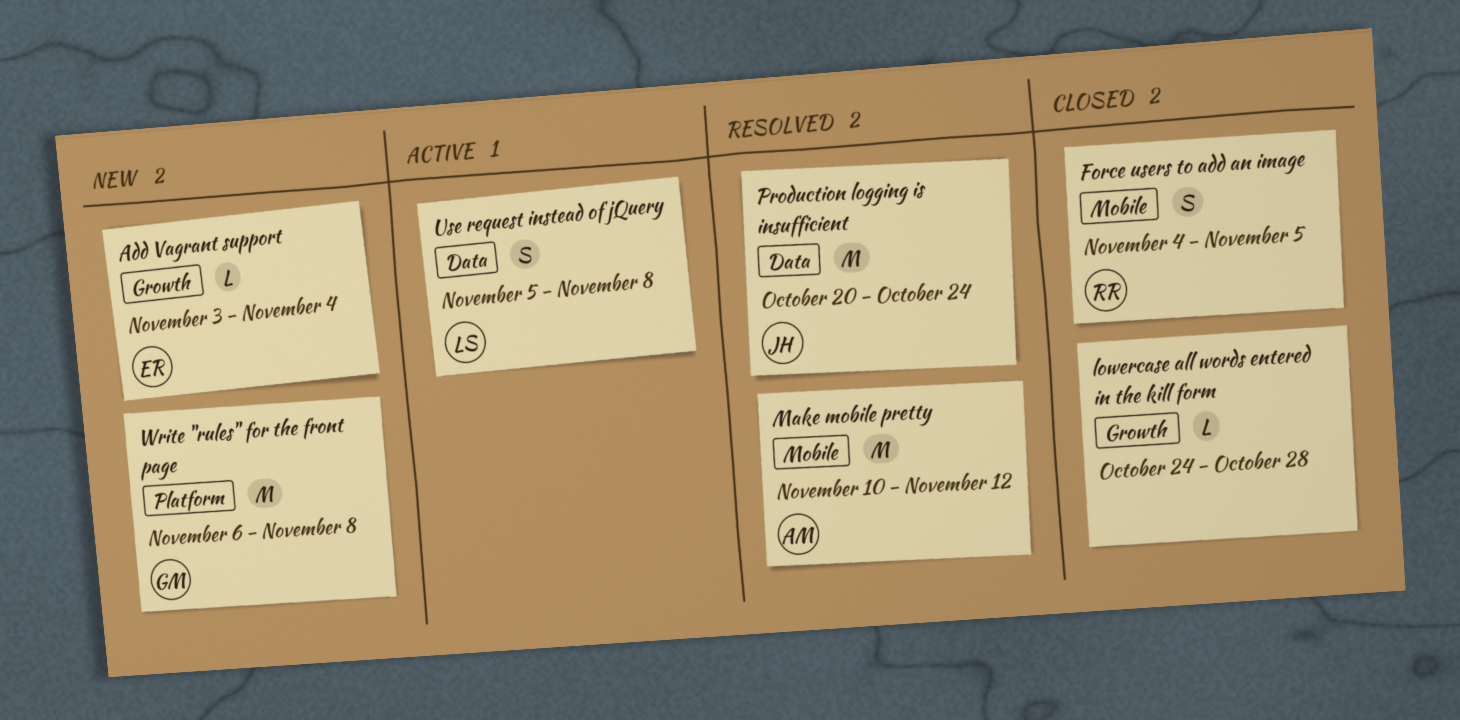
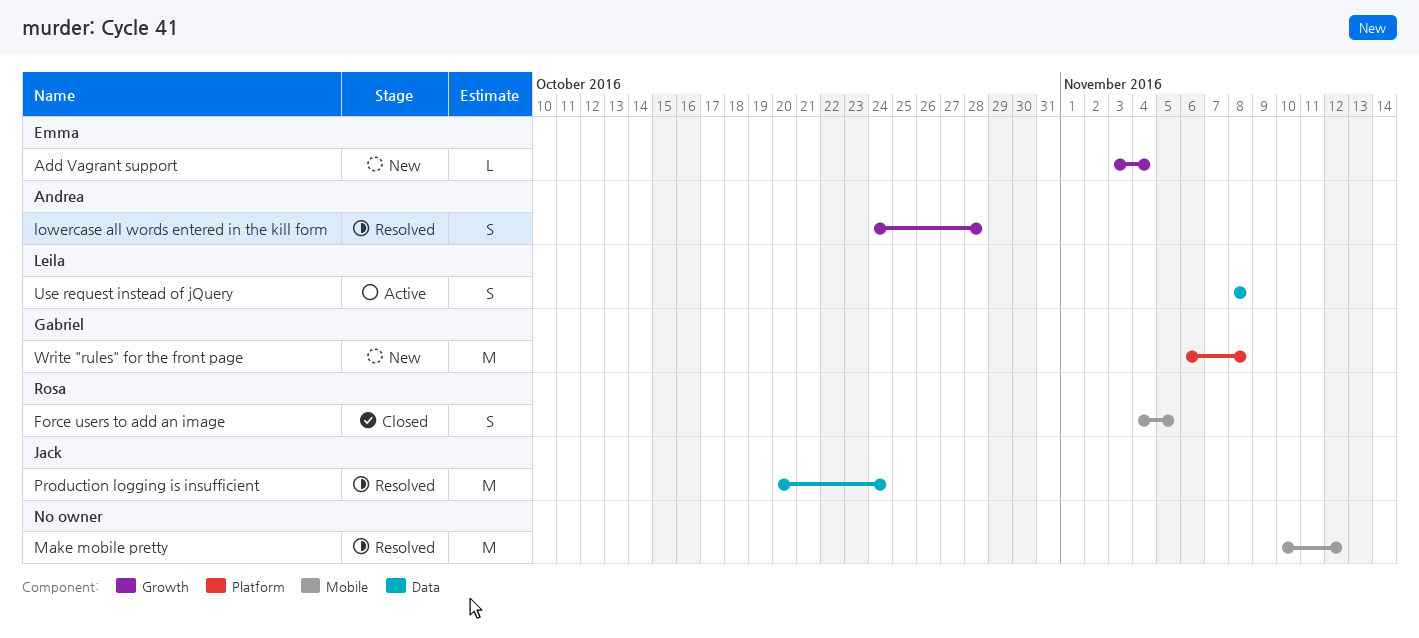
lowercase all words entered in the kill form, status: Closed -> Resolved
lowercase all words entered in the kill form, owner: none -> Andrea
lowercase all words entered in the kill form, estimate: L -> S
Make mobile pretty, owner: Andrea -> none
Use request instead of jQuery, start: Nov 5 -> Nov 8

